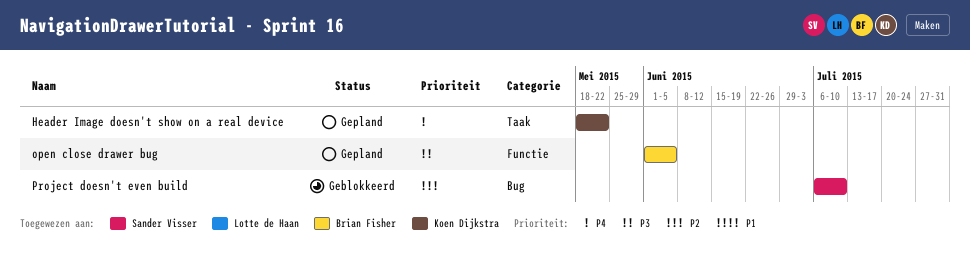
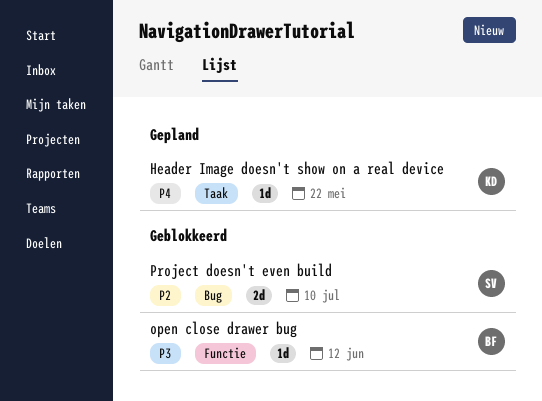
open close drawer bug, status: Gepland -> Geblokkeerd
open close drawer bug, due: Jun 5 -> Jun 12

